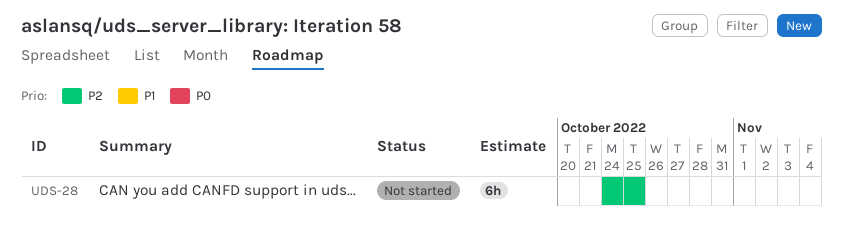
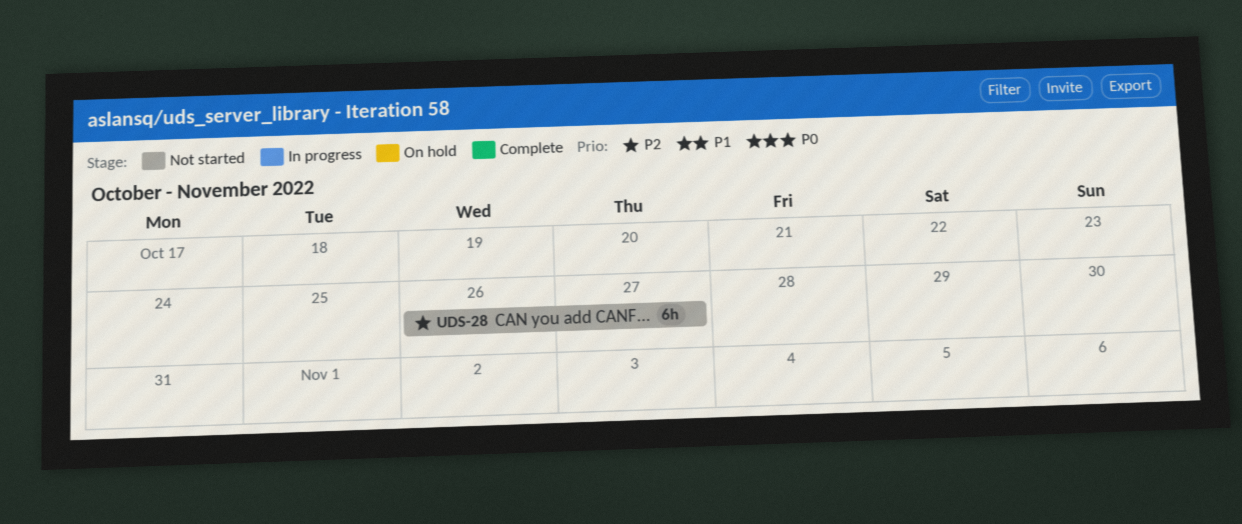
UDS-28, start: Oct 24 -> Oct 26
UDS-28, due: Oct 25 -> Oct 27

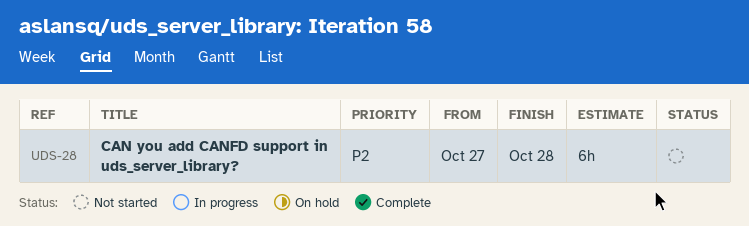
UDS-28, start: Oct 26 -> Oct 27
UDS-28, due: Oct 27 -> Oct 28

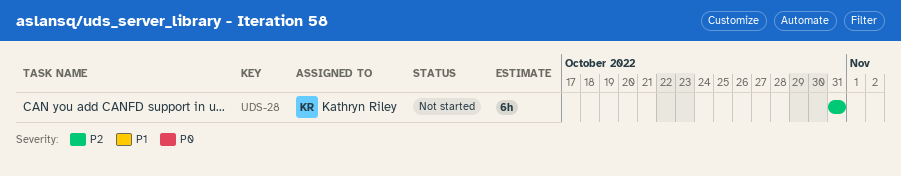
UDS-28, start: Oct 27 -> Oct 31
UDS-28, due: Oct 28 -> Oct 31

